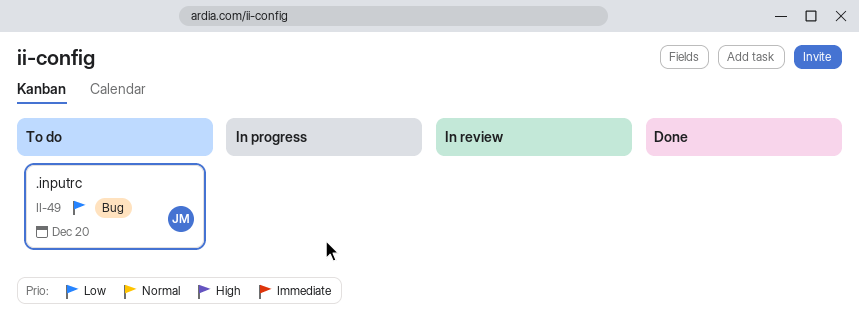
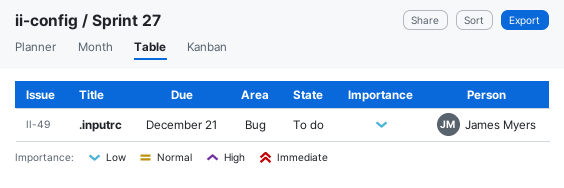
II-49, due: Dec 20 -> Dec 21

